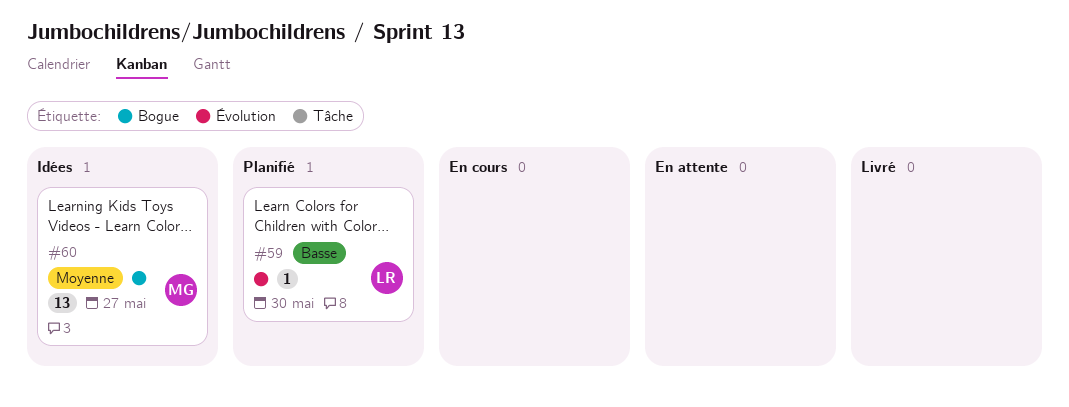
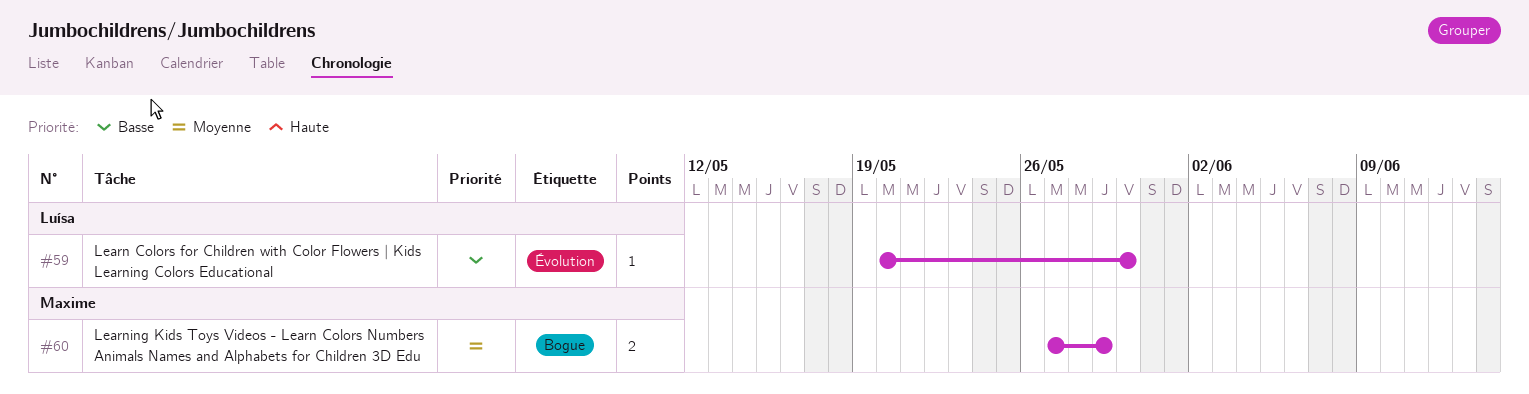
#60, estimate: 13 -> 2
#60, due: May 27 -> May 29

